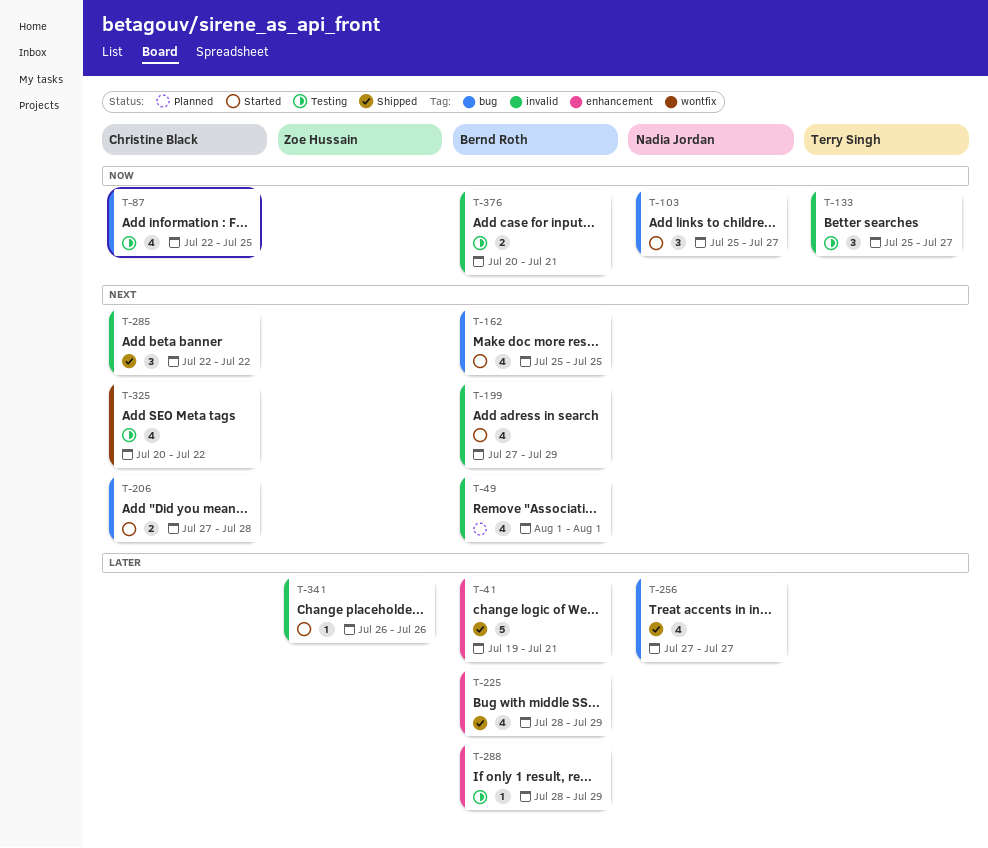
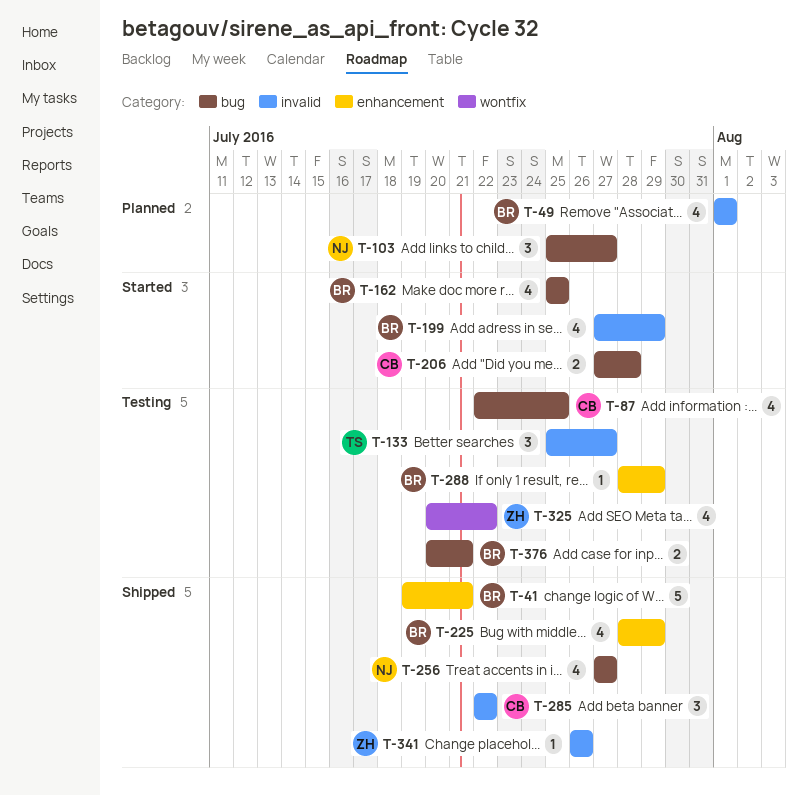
T-103, status: Started -> Planned
T-325, owner: Christine Black -> Zoe Hussain
T-341, status: Started -> Shipped
T-376, label: invalid -> bug

